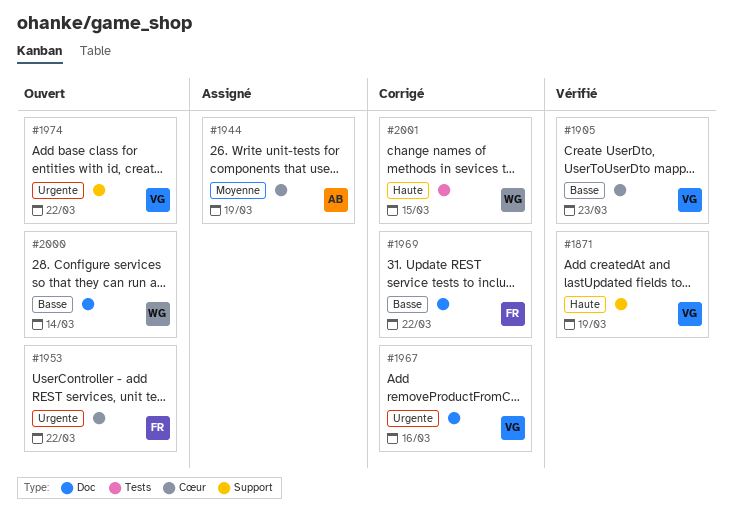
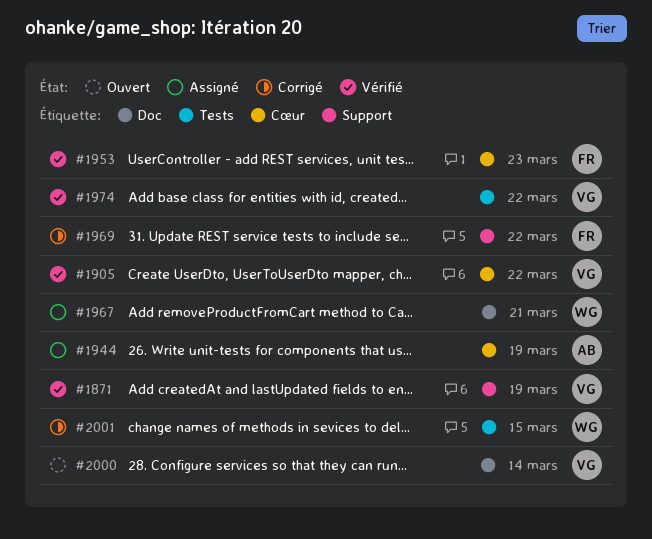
#1905, due: Mar 23 -> Mar 22
#1953, status: Ouvert -> Vérifié
#1953, due: Mar 22 -> Mar 23
#1967, status: Corrigé -> Assigné
#1967, owner: VG -> WG
#1967, due: Mar 16 -> Mar 21
#1969, label: Doc -> Support
#1974, status: Ouvert -> Vérifié
#1974, label: Support -> Tests
#2000, owner: WG -> VG

